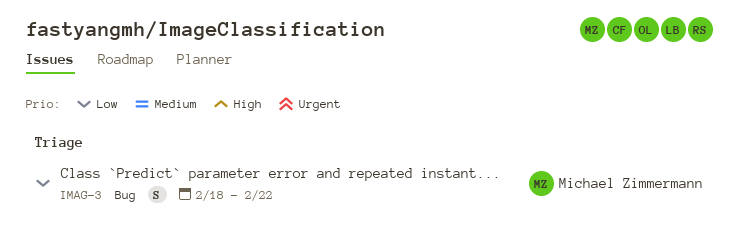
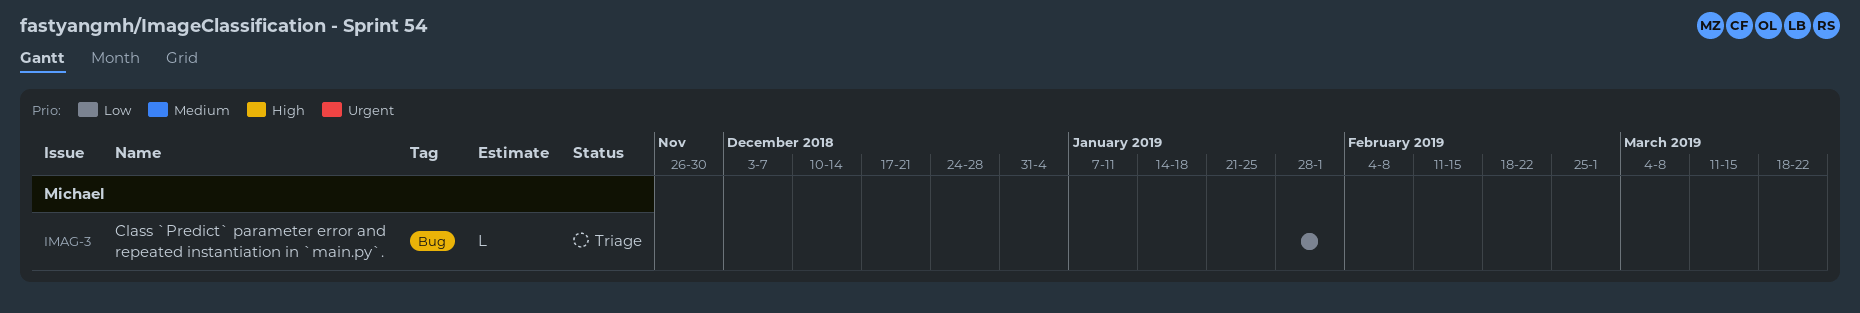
IMAG-3, estimate: S -> L
IMAG-3, start: Feb 18 -> Jan 28
IMAG-3, due: Feb 22 -> Feb 1

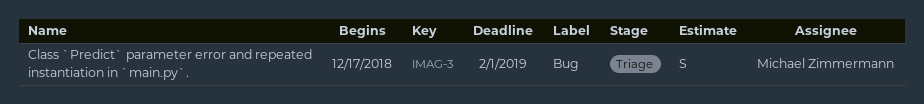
IMAG-3, estimate: L -> S
IMAG-3, start: Jan 28 -> Dec 17

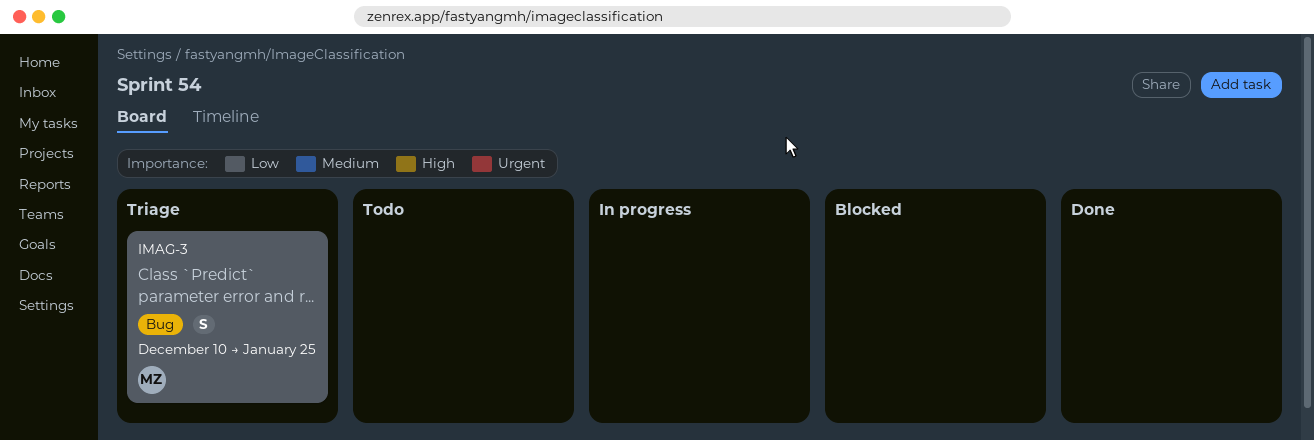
IMAG-3, start: Dec 17 -> Dec 10
IMAG-3, due: Feb 1 -> Jan 25

